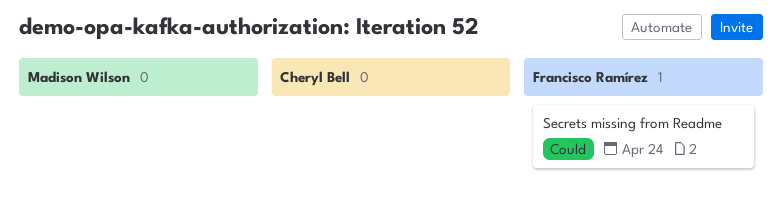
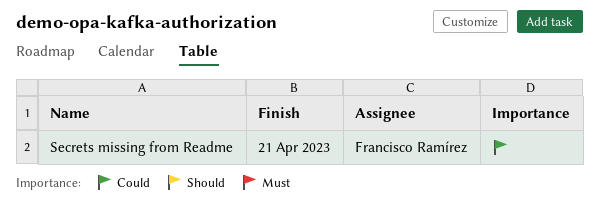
Secrets missing from Readme, due: Apr 24 -> Apr 21

